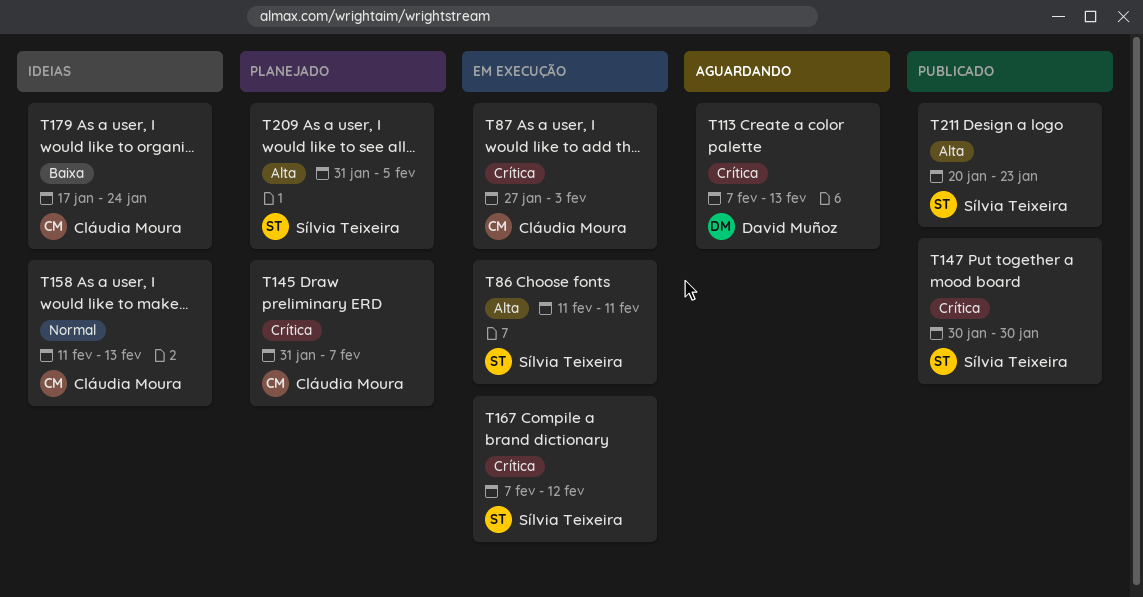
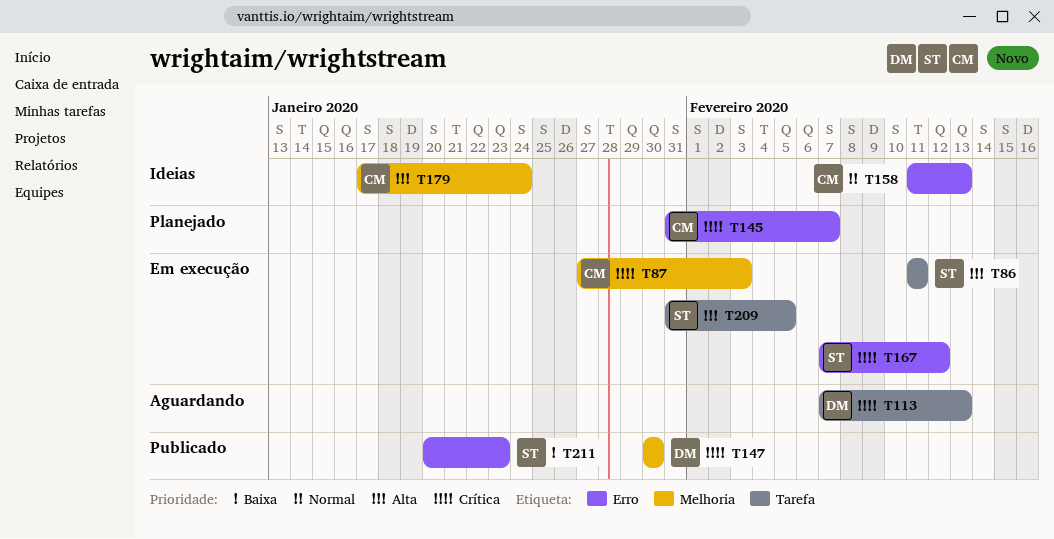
T147, owner: Sílvia Teixeira -> David Muñoz
T179, priority: Baixa -> Alta
T209, status: Planejado -> Em execução
T211, priority: Alta -> Baixa

